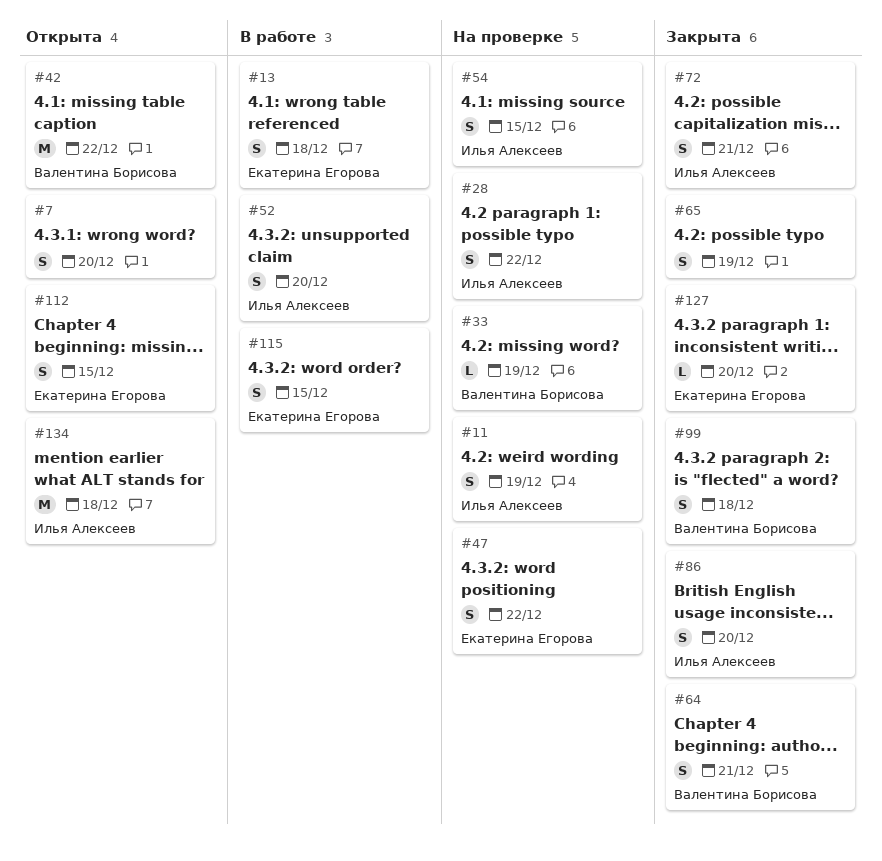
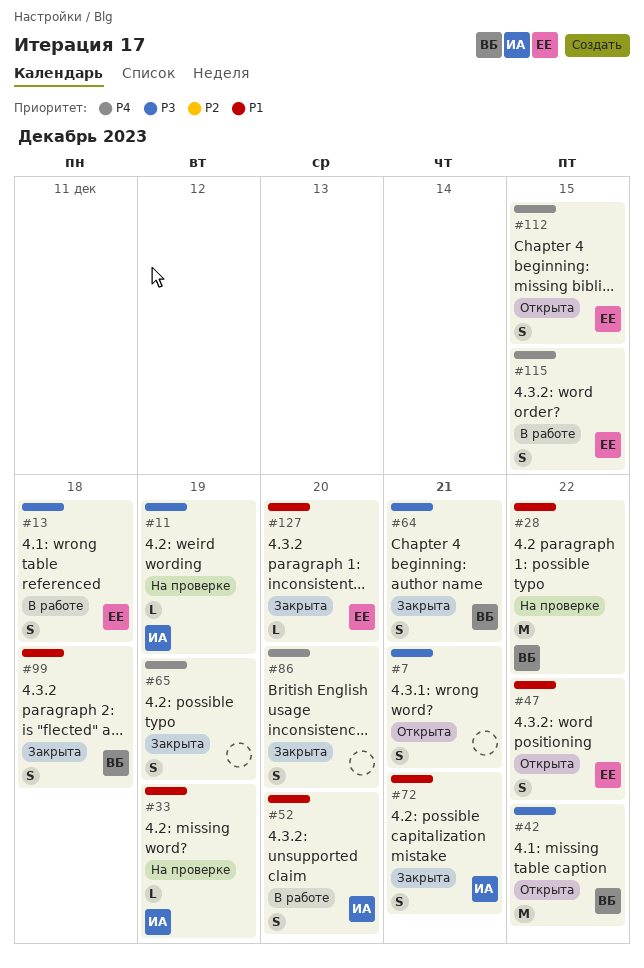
#7, due: Dec 20 -> Dec 21
#11, estimate: S -> L
#28, owner: Илья Алексеев -> Валентина Борисова
#28, estimate: S -> M
#33, owner: Валентина Борисова -> Илья Алексеев
#47, status: На проверке -> Открыта
#54: present -> none
#86, owner: Илья Алексеев -> none
#134: present -> none

